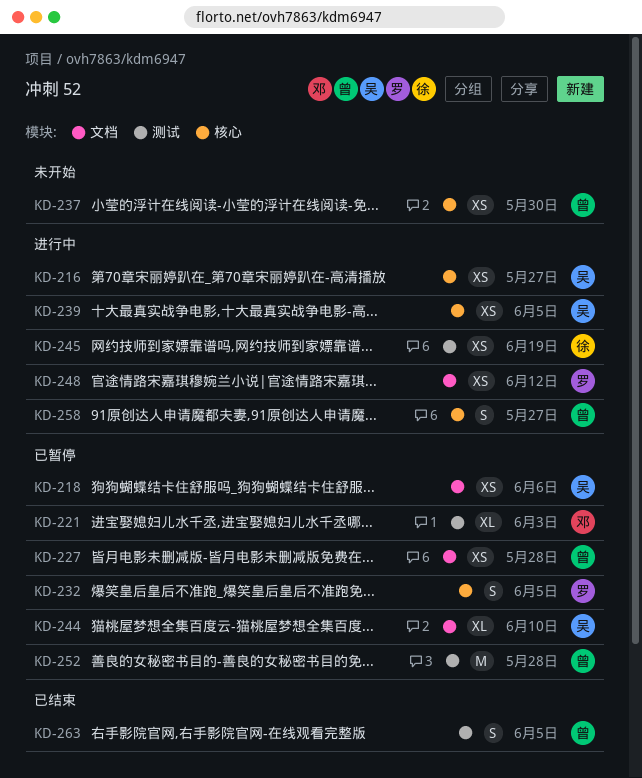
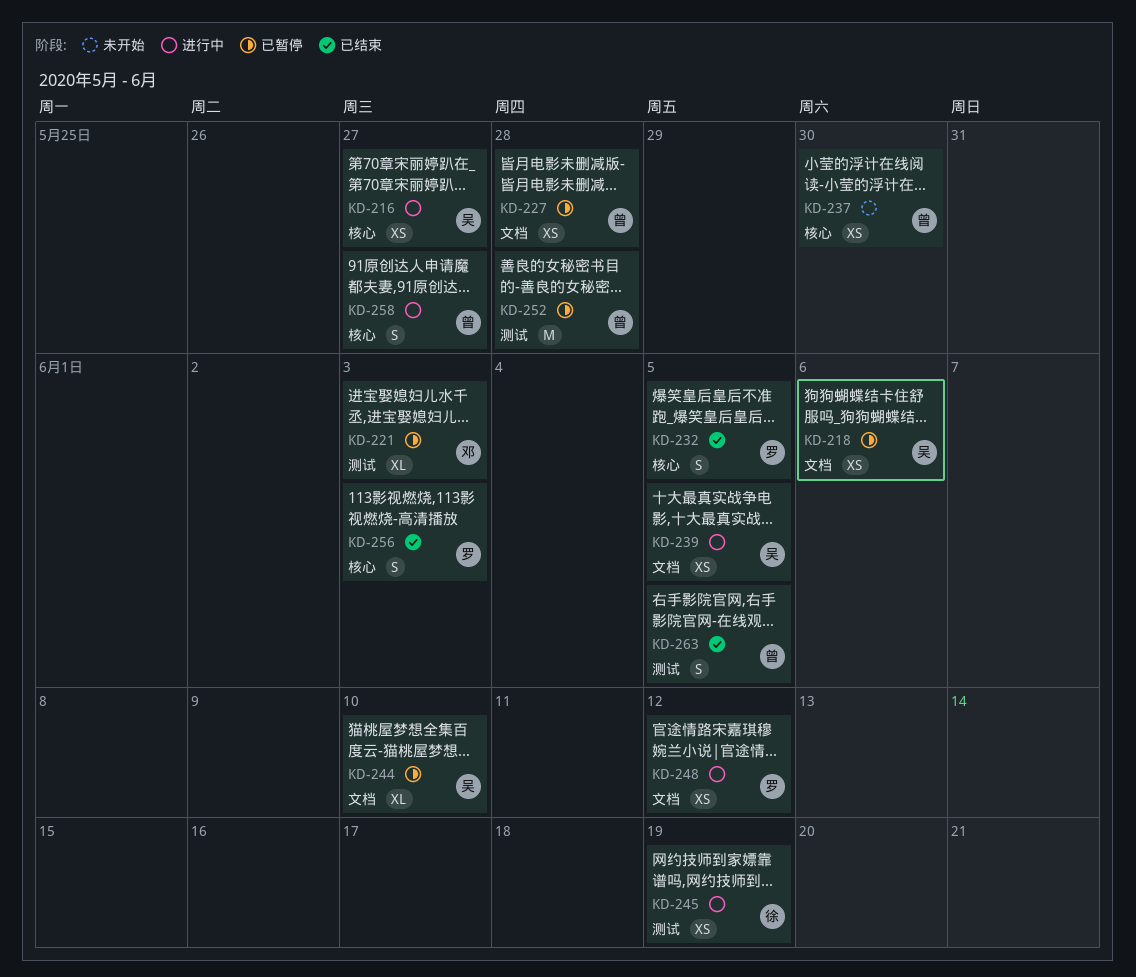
KD-232, status: 已暂停 -> 已结束
KD-239, label: 核心 -> 文档
KD-256: none -> present

